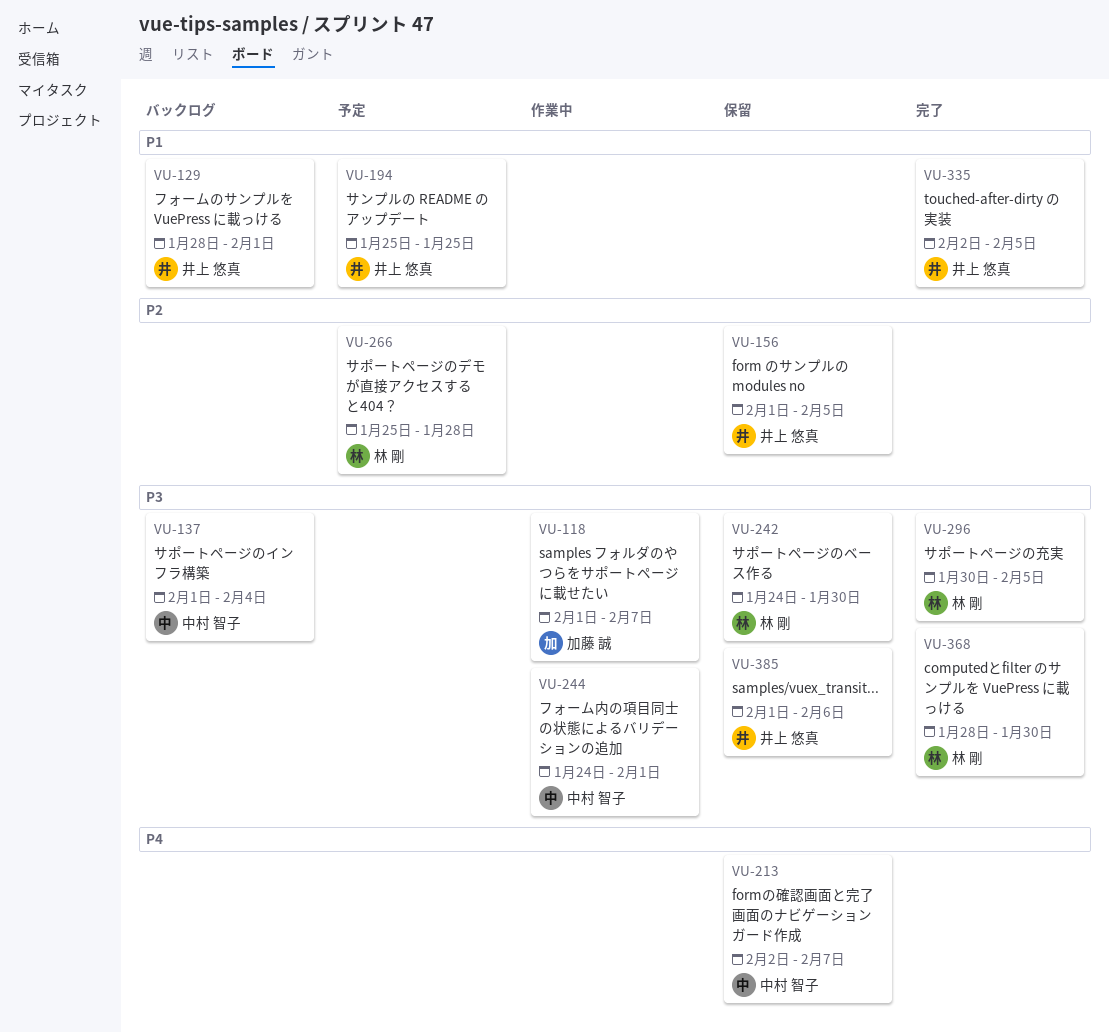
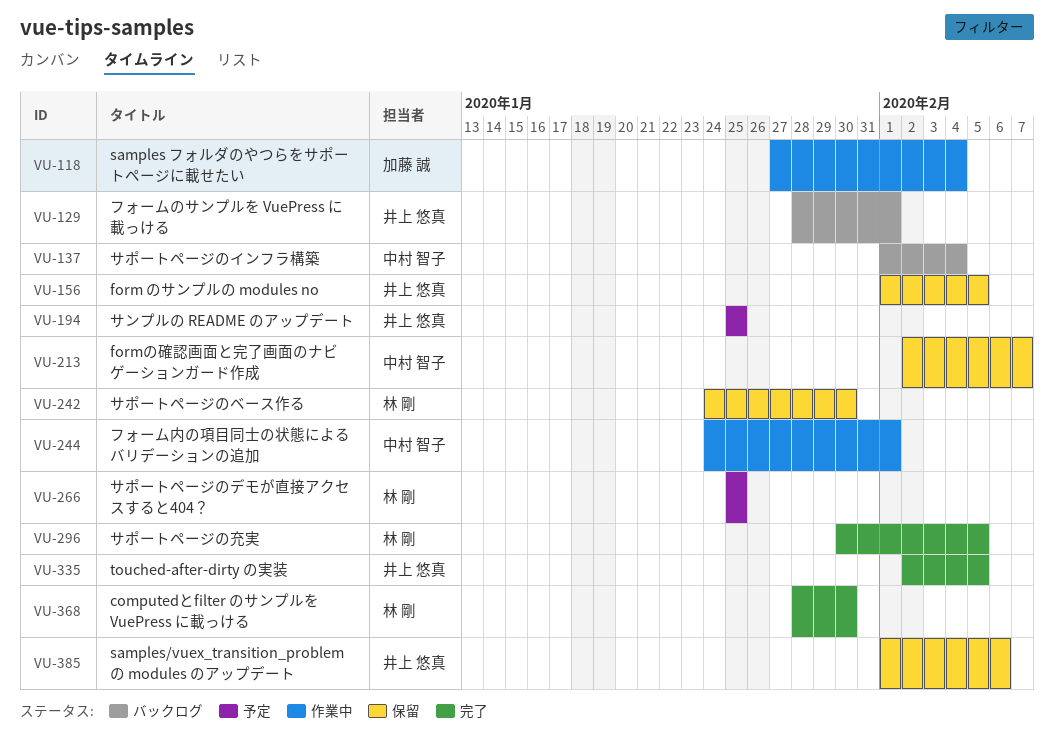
VU-118, start: Feb 1 -> Jan 27
VU-118, due: Feb 7 -> Feb 4
VU-266, due: Jan 28 -> Jan 25

